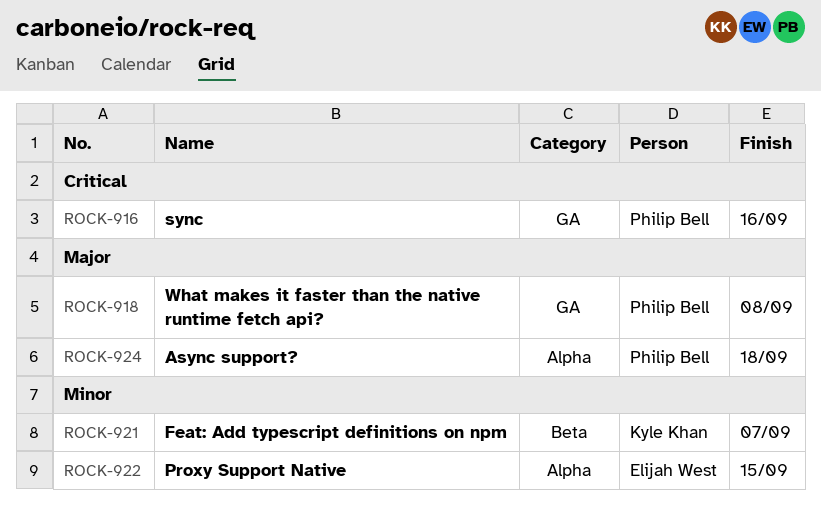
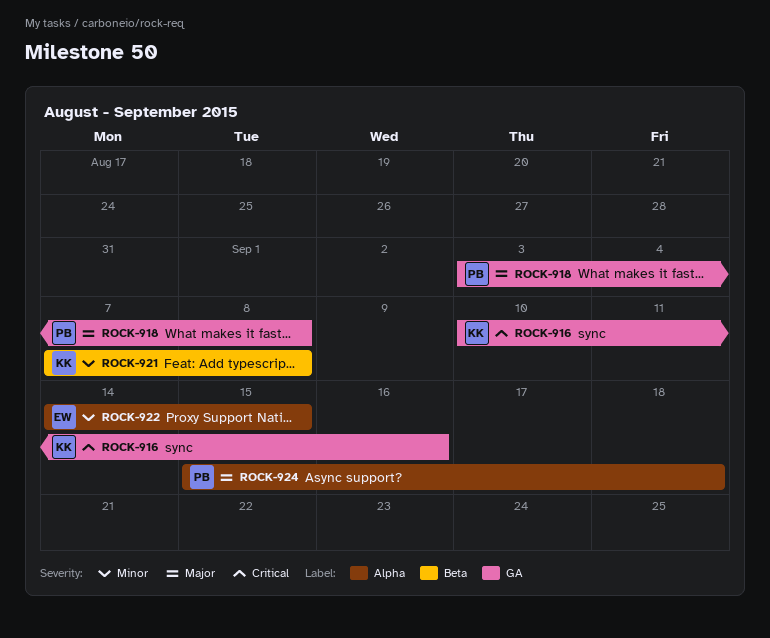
ROCK-916, owner: Philip Bell -> Kyle Khan
ROCK-921, due: Sep 7 -> Sep 8

